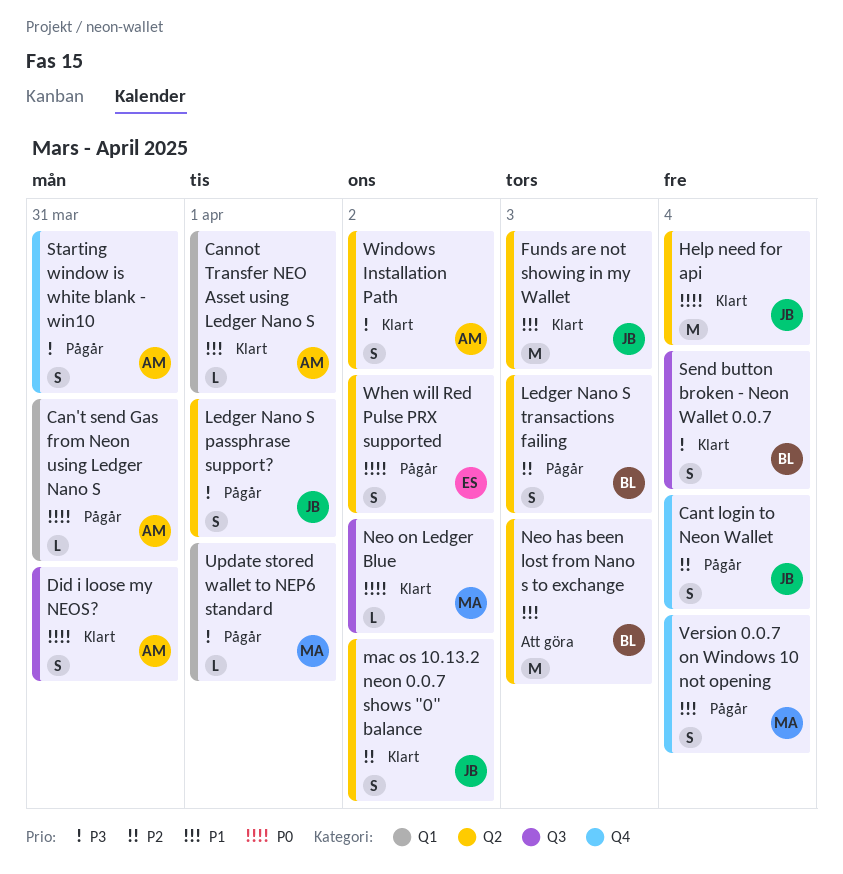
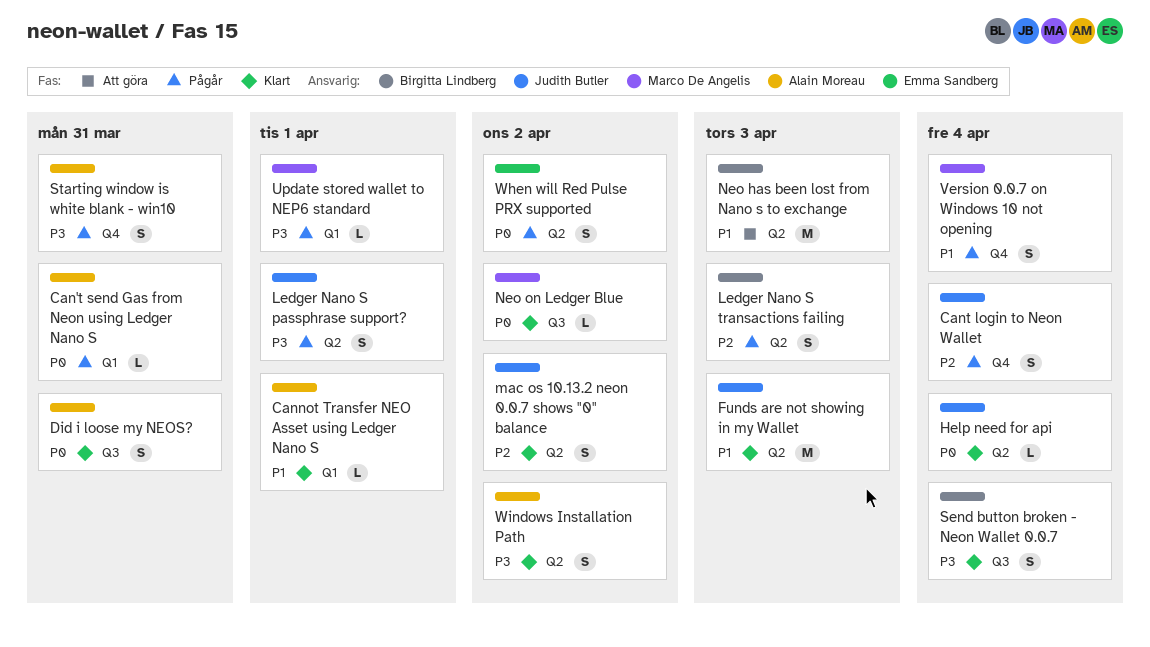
Help need for api, estimate: M -> L

